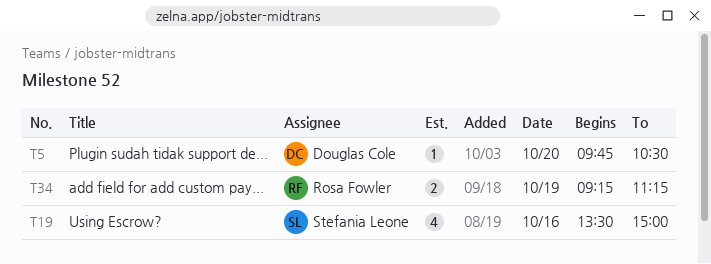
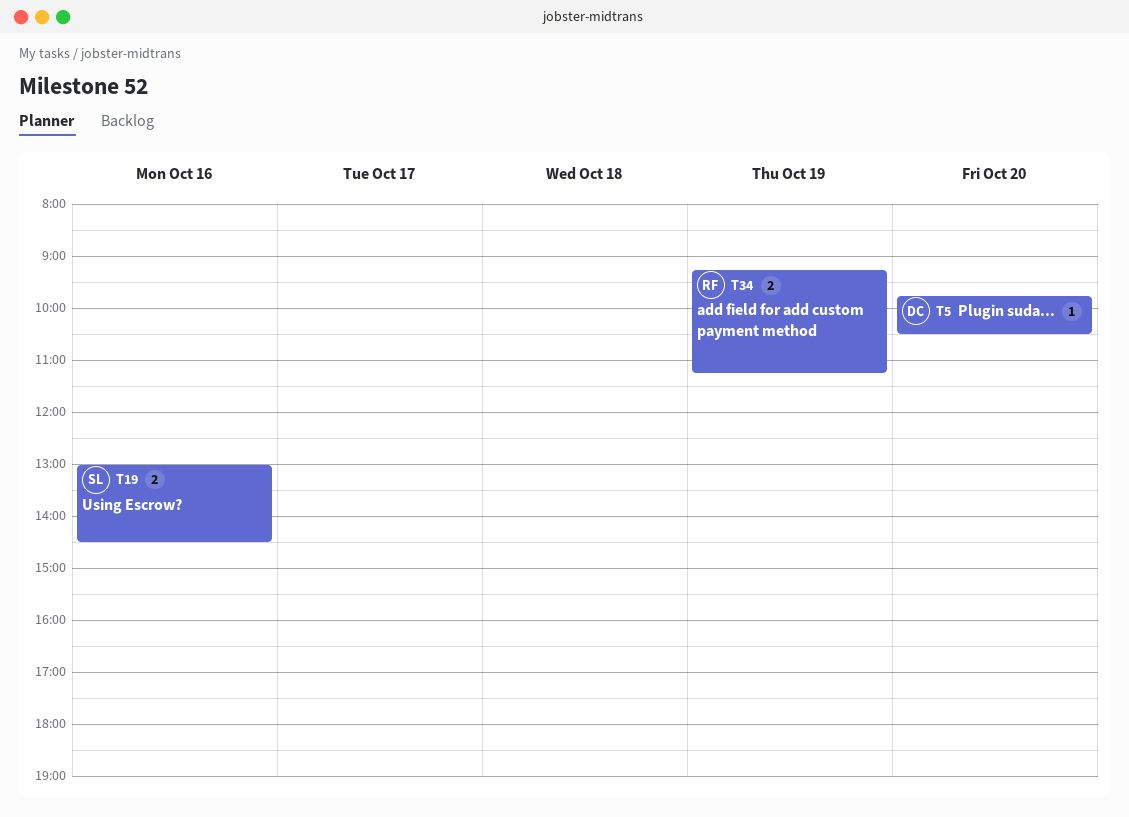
T19, estimate: 4 -> 2
T19, begins: 13:30 -> 13:00
T19, ends: 15:00 -> 14:30

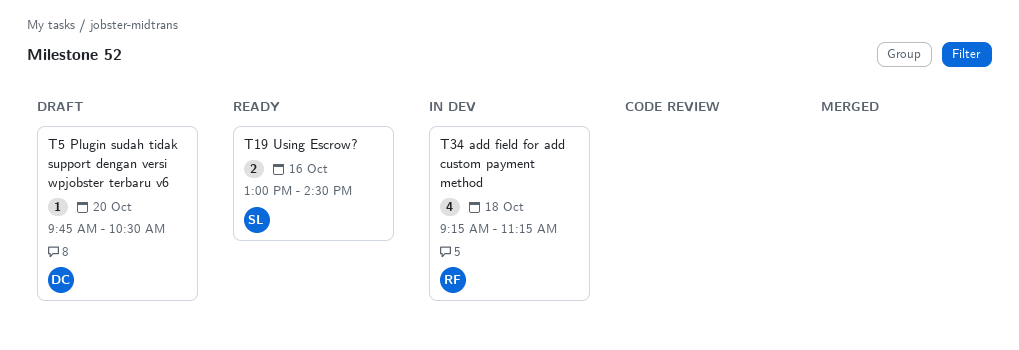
T34, estimate: 2 -> 4
T34, day: Oct 19 -> Oct 18

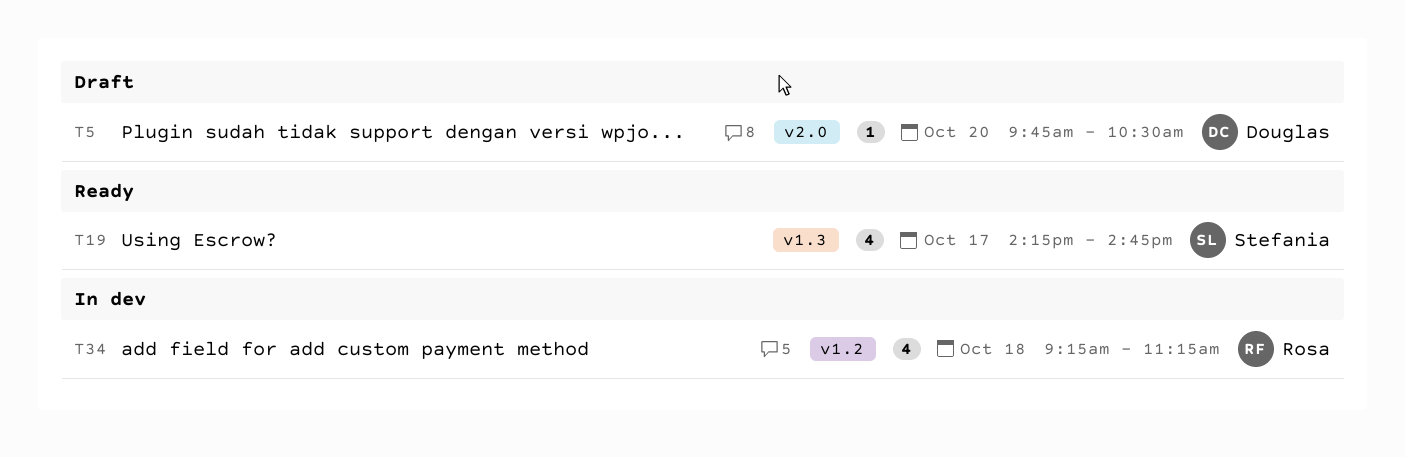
T19, estimate: 2 -> 4
T19, day: Oct 16 -> Oct 17
T19, begins: 13:00 -> 14:15
T19, ends: 14:30 -> 14:45

